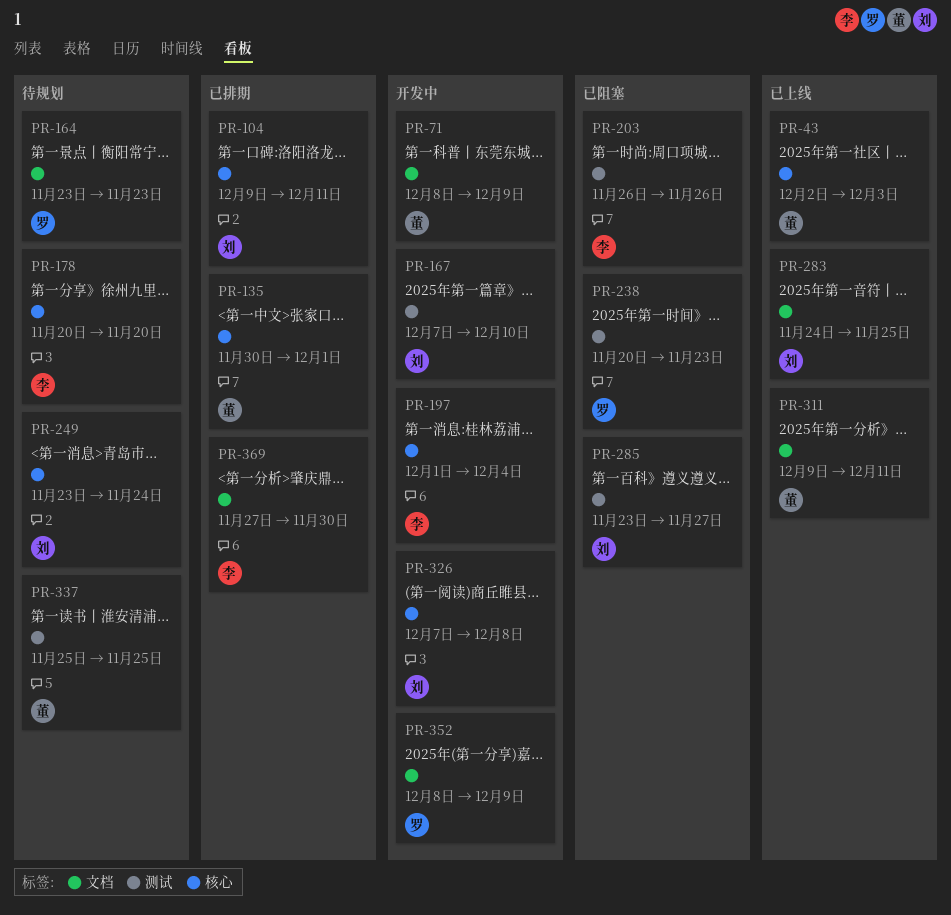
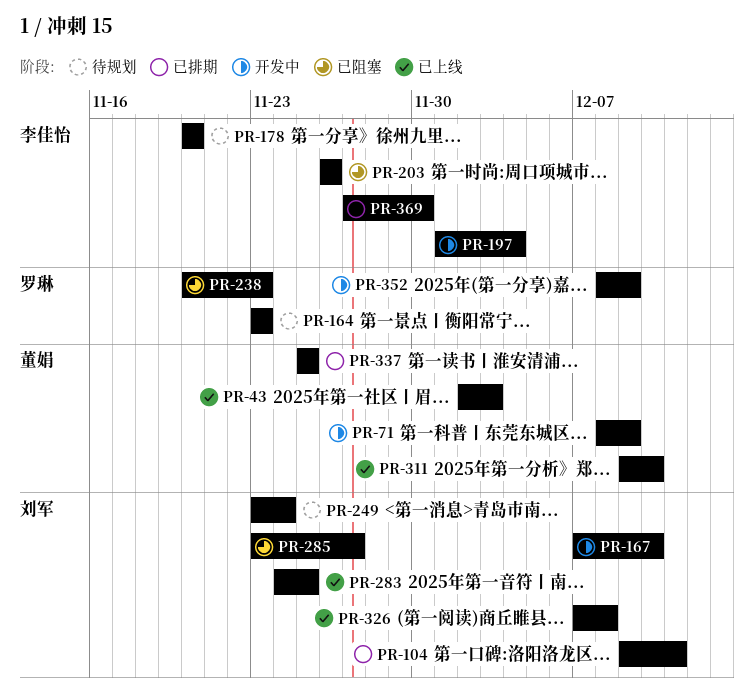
PR-135: present -> none
PR-311, due: Dec 11 -> Dec 10
PR-326, status: 开发中 -> 已上线
PR-337, status: 待规划 -> 已排期

